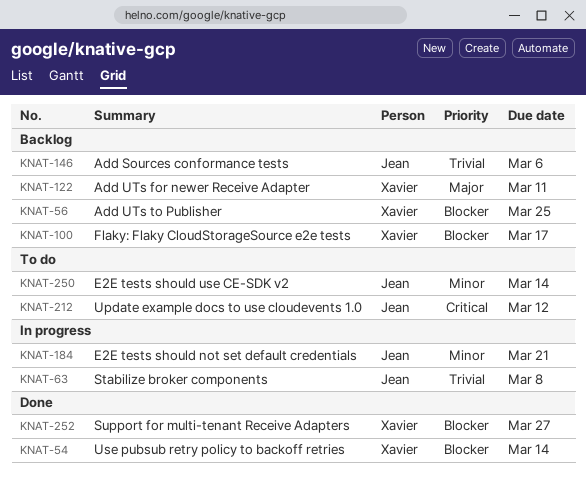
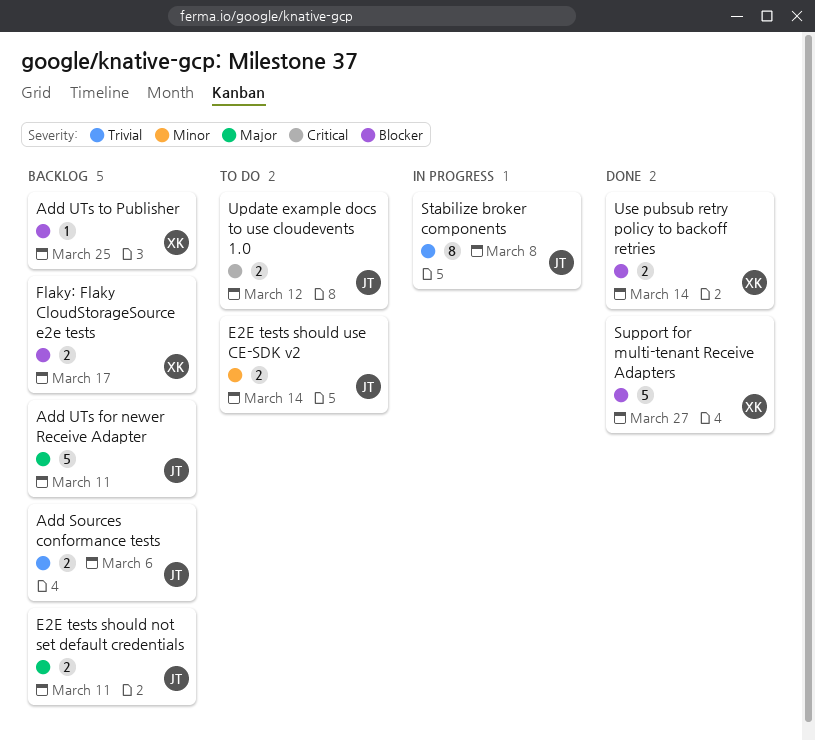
Add UTs for newer Receive Adapter, owner: Xavier -> Jean
E2E tests should not set default credentials, status: In progress -> Backlog
E2E tests should not set default credentials, priority: Minor -> Major
E2E tests should not set default credentials, due: Mar 21 -> Mar 11

